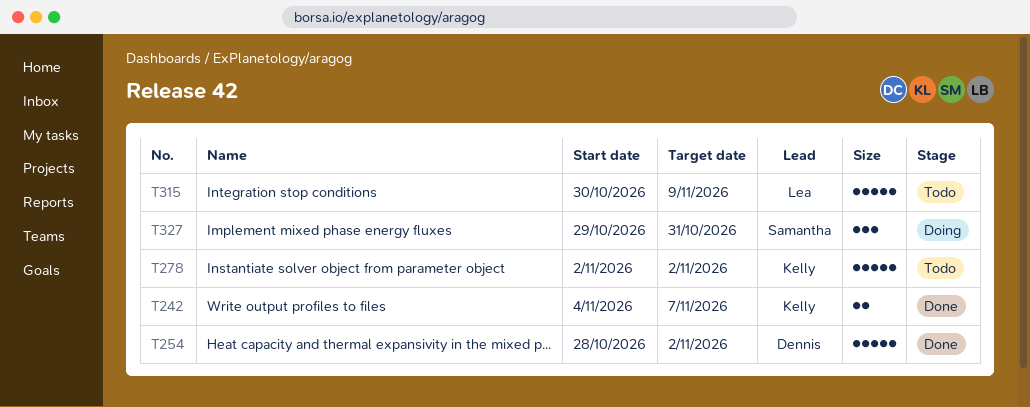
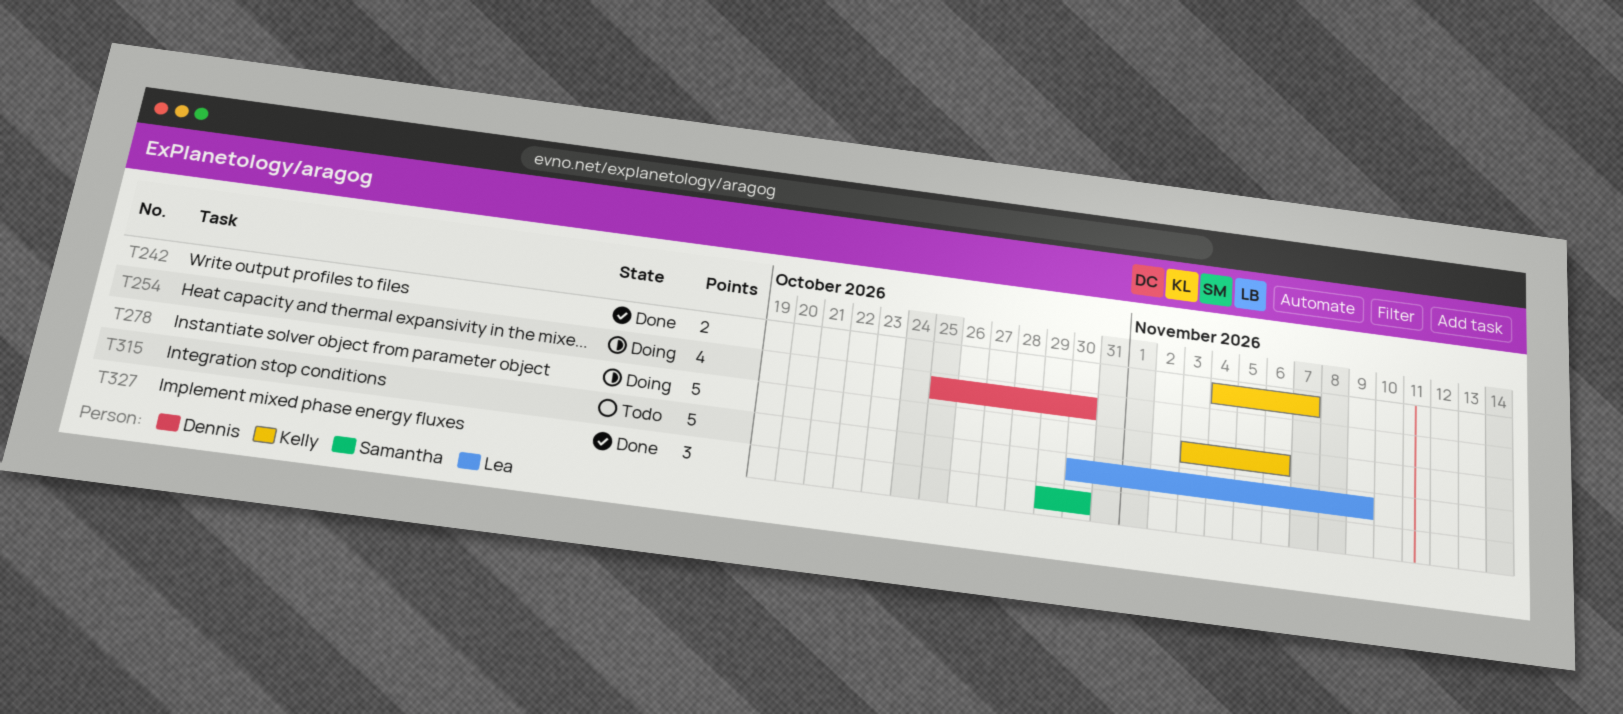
T254, status: Done -> Doing
T254, estimate: 5 -> 4
T254, start: Oct 28 -> Oct 25
T254, due: Nov 2 -> Oct 30
T278, status: Todo -> Doing
T278, start: Nov 2 -> Nov 3
T278, due: Nov 2 -> Nov 6
T327, status: Doing -> Done
T327, due: Oct 31 -> Oct 30

